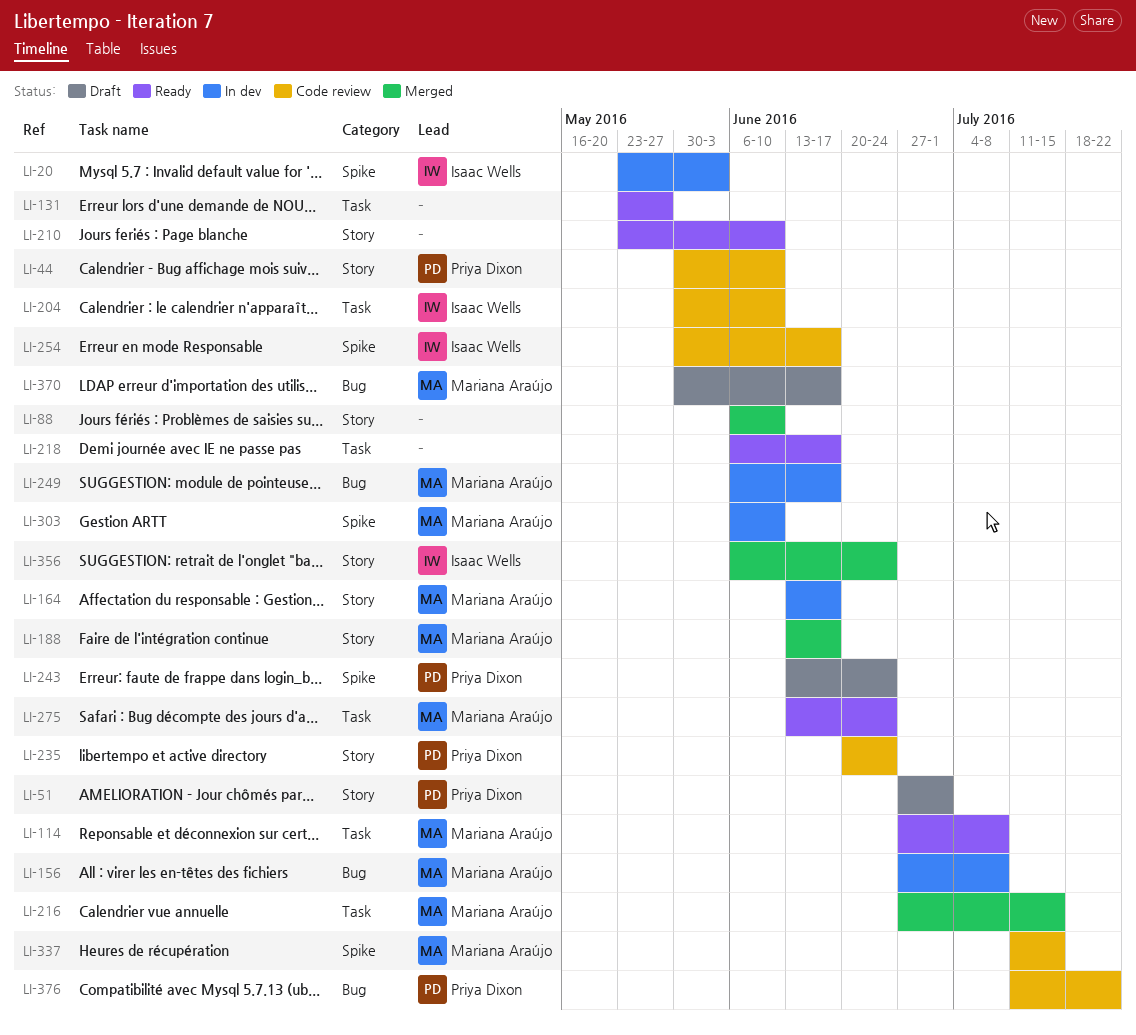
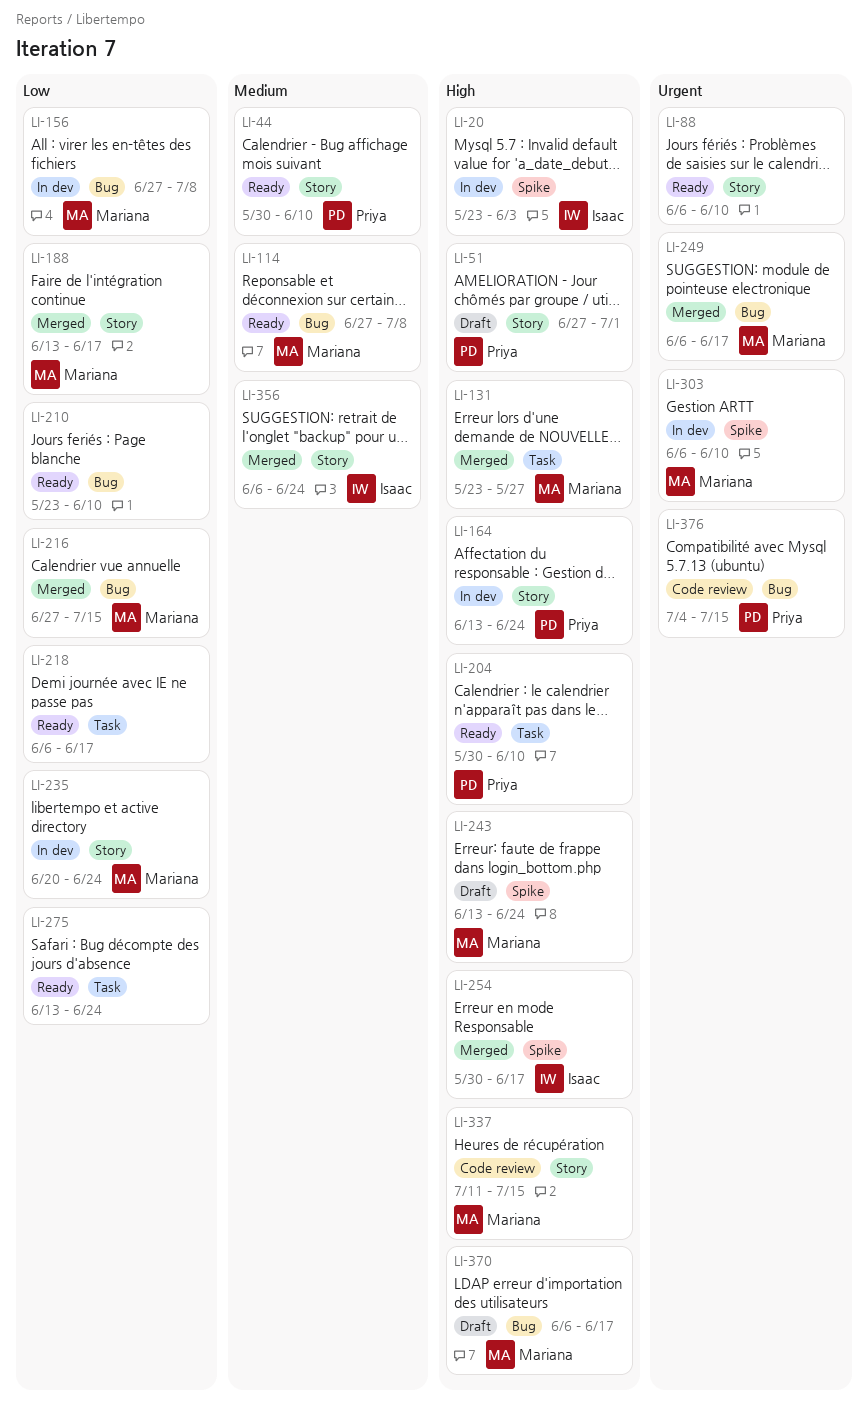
LI-44, status: Code review -> Ready
LI-88, status: Merged -> Ready
LI-114, label: Task -> Bug
LI-131, status: Ready -> Merged
LI-131, owner: none -> Mariana Araújo
LI-164, owner: Mariana Araújo -> Priya Dixon
LI-164, due: Jun 17 -> Jun 24
LI-204, status: Code review -> Ready
LI-204, owner: Isaac Wells -> Priya Dixon
LI-210, label: Story -> Bug
LI-216, label: Task -> Bug
LI-235, status: Code review -> In dev
LI-235, owner: Priya Dixon -> Mariana Araújo
LI-243, owner: Priya Dixon -> Mariana Araújo
LI-249, status: In dev -> Merged
LI-254, status: Code review -> Merged
LI-275, owner: Mariana Araújo -> none
LI-337, label: Spike -> Story
LI-370, start: May 30 -> Jun 6
LI-376, start: Jul 11 -> Jul 4
LI-376, due: Jul 22 -> Jul 15

